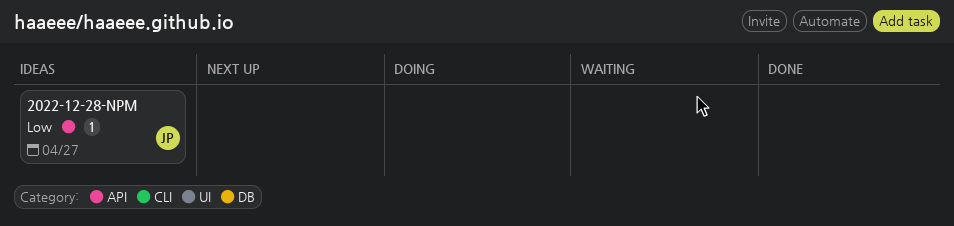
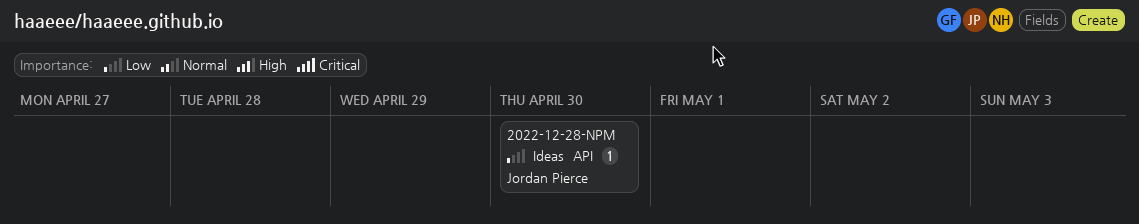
2022-12-28-NPM, due: Apr 27 -> Apr 30

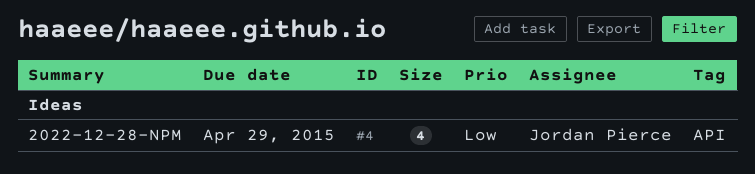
2022-12-28-NPM, estimate: 1 -> 4
2022-12-28-NPM, due: Apr 30 -> Apr 29

